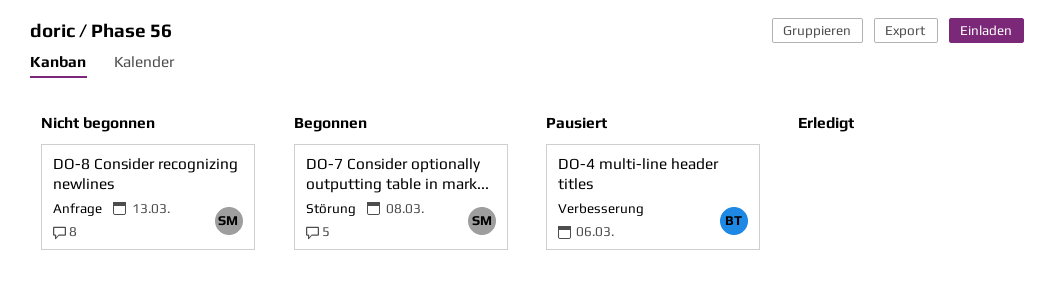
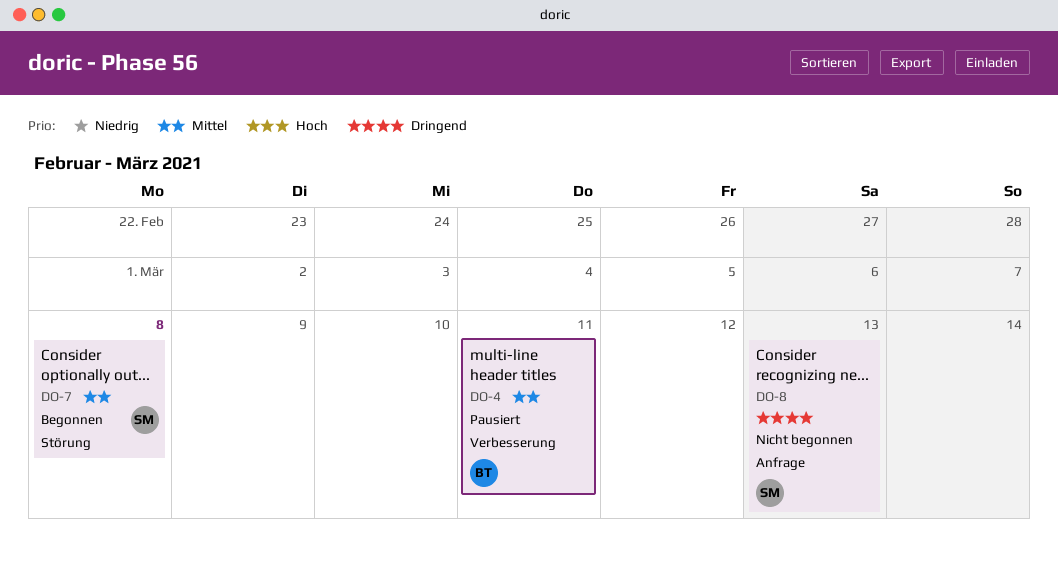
DO-4, due: Mar 6 -> Mar 11

